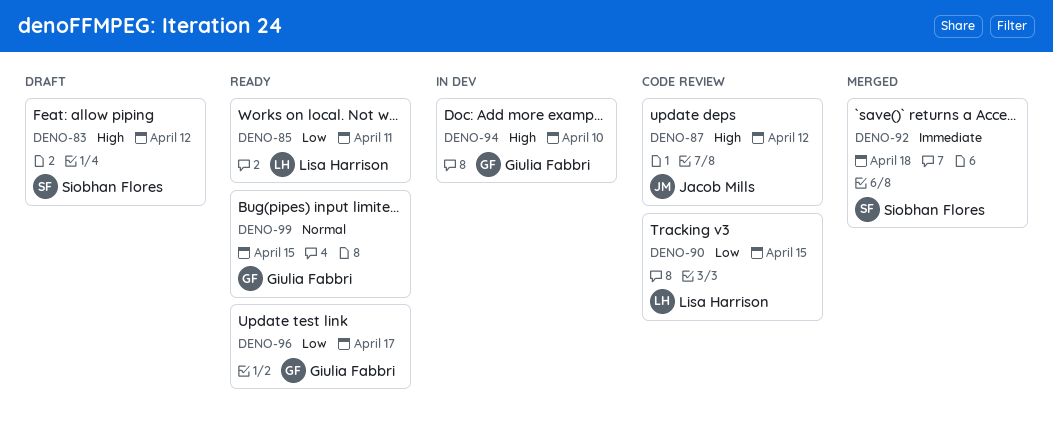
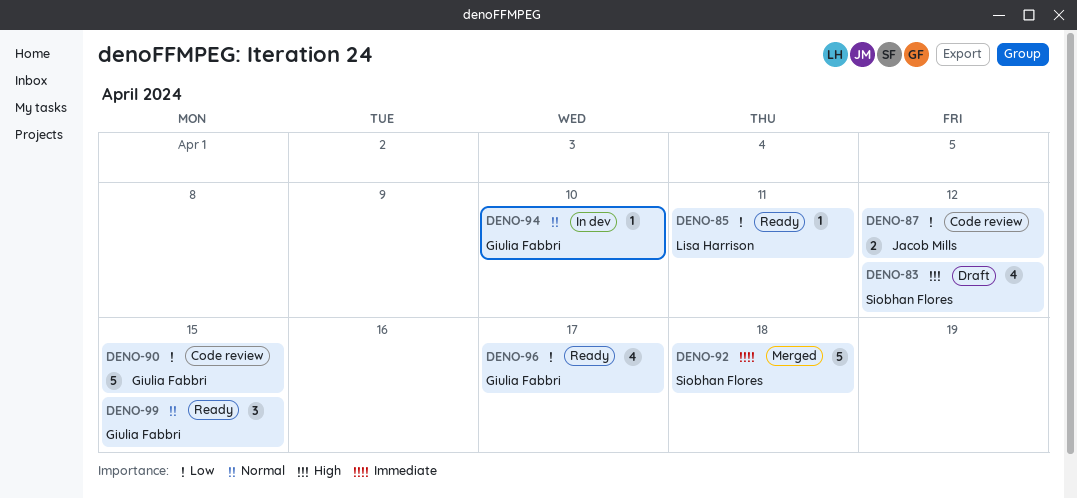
DENO-87, priority: High -> Low
DENO-90, owner: Lisa Harrison -> Giulia Fabbri
DENO-94, priority: High -> Normal

